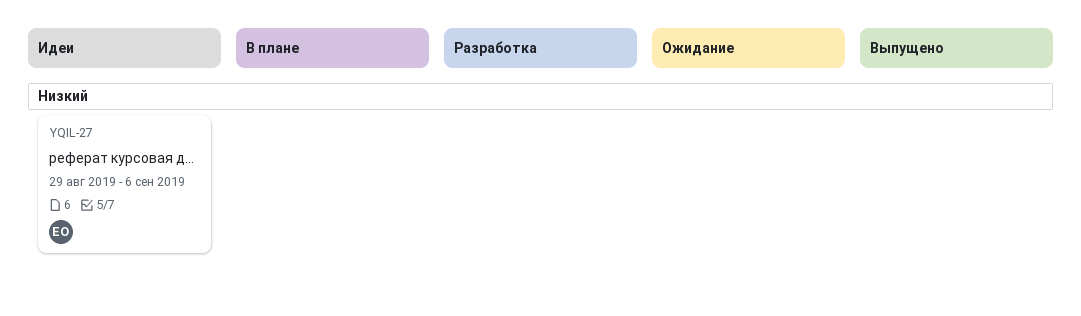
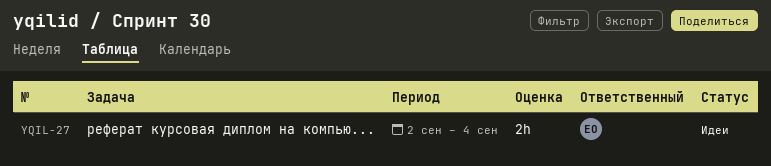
YQIL-27, start: Aug 29 -> Sep 2
YQIL-27, due: Sep 6 -> Sep 4

